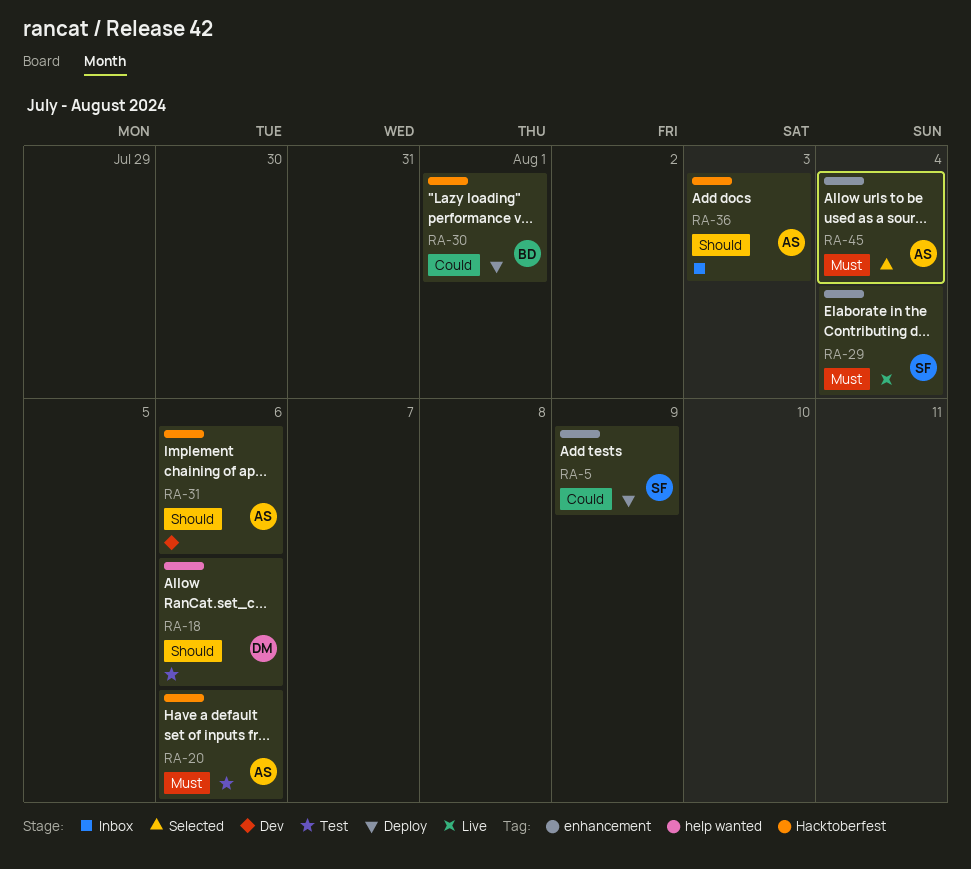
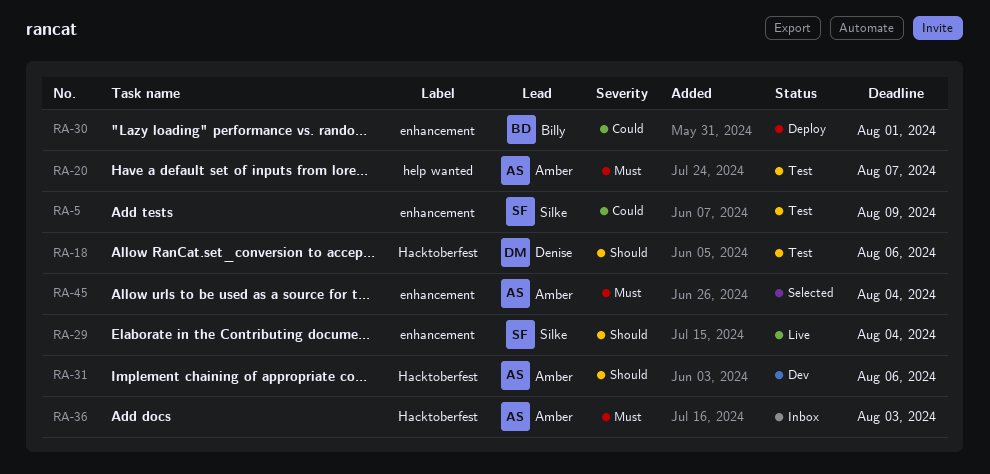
RA-5, status: Deploy -> Test
RA-18, label: help wanted -> Hacktoberfest
RA-20, label: Hacktoberfest -> help wanted
RA-20, due: Aug 6 -> Aug 7
RA-29, priority: Must -> Should
RA-30, label: Hacktoberfest -> enhancement
RA-36, priority: Should -> Must

